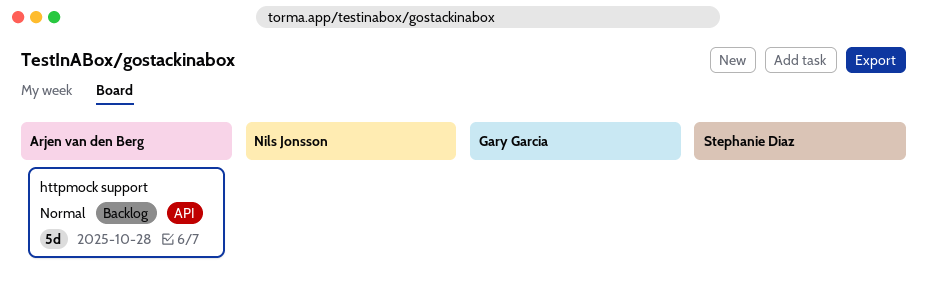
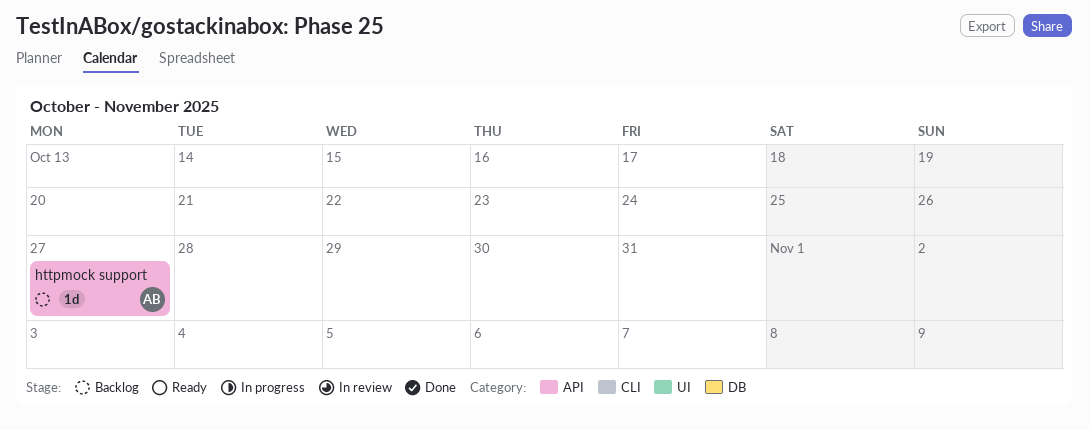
httpmock support, estimate: 5d -> 1d
httpmock support, due: Oct 28 -> Oct 27

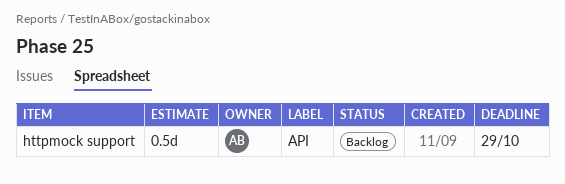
httpmock support, estimate: 1d -> 0.5d
httpmock support, due: Oct 27 -> Oct 29

